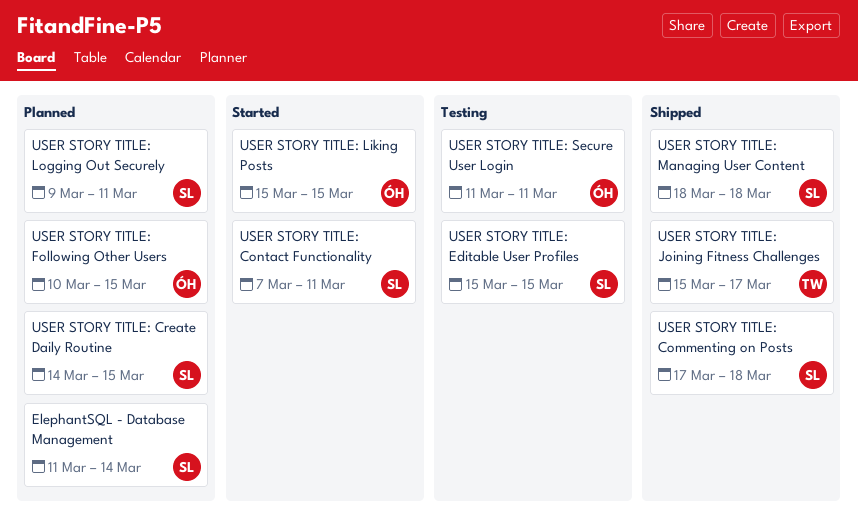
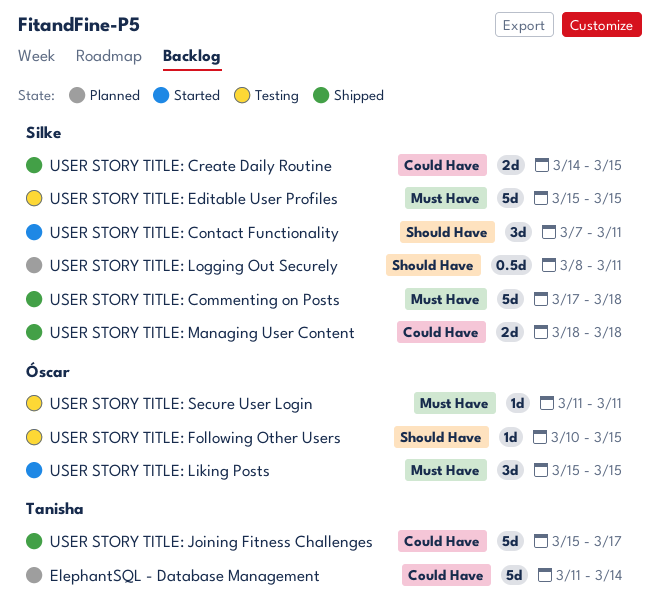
ElephantSQL - Database Management, owner: Silke -> Tanisha
USER STORY TITLE: Create Daily Routine, status: Planned -> Shipped
USER STORY TITLE: Following Other Users, status: Planned -> Testing
USER STORY TITLE: Logging Out Securely, start: Mar 9 -> Mar 8

